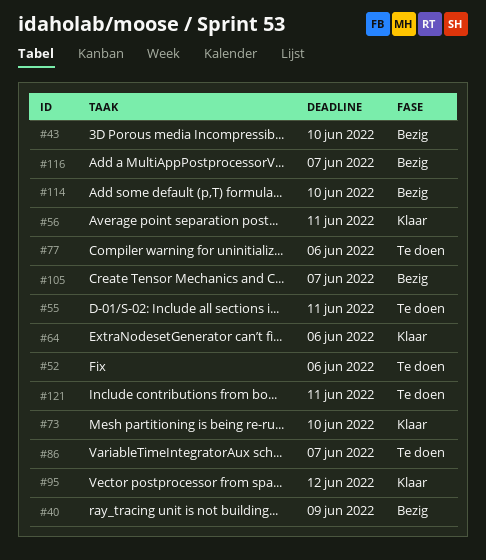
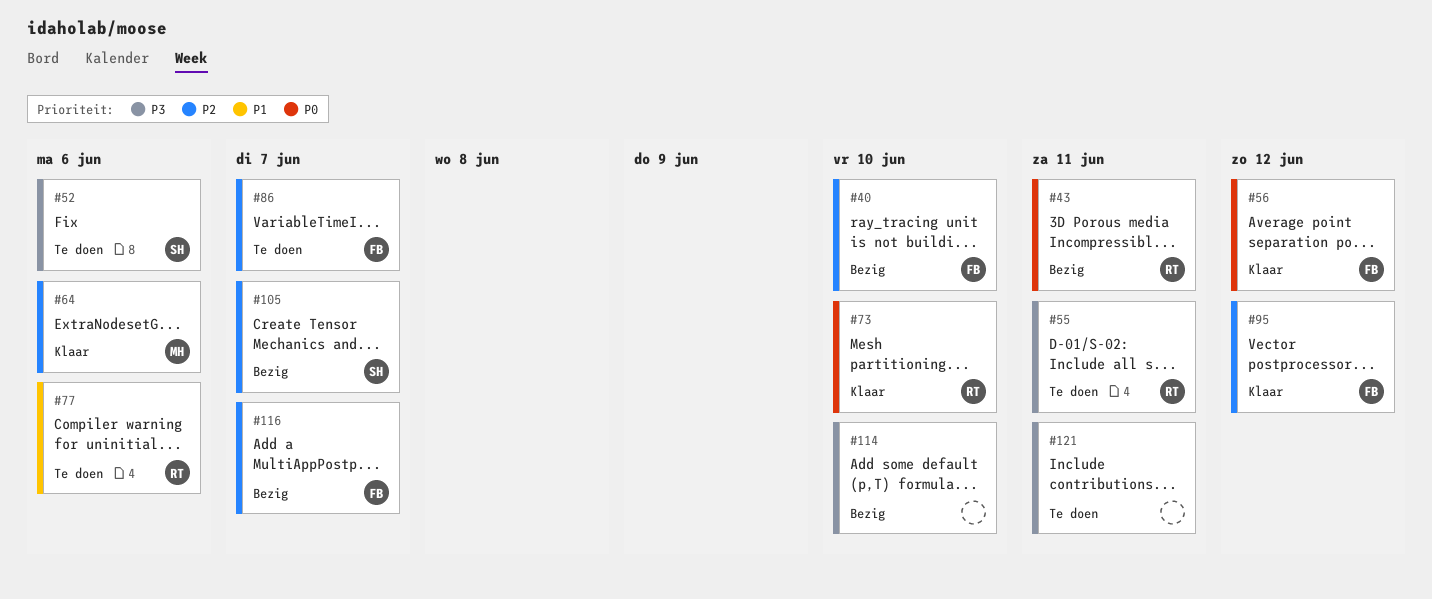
#40, due: Jun 9 -> Jun 10
#43, due: Jun 10 -> Jun 11
#56, due: Jun 11 -> Jun 12

